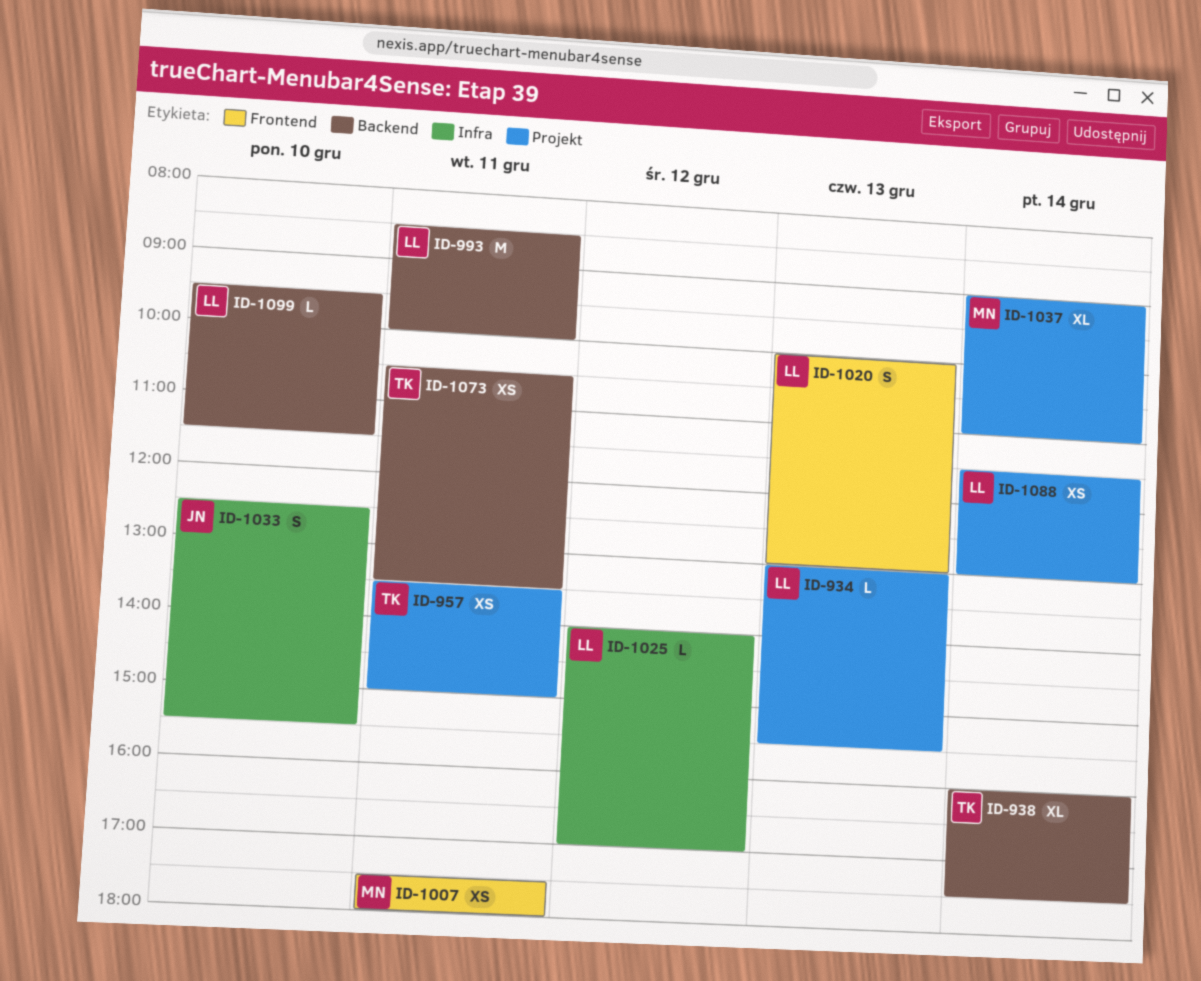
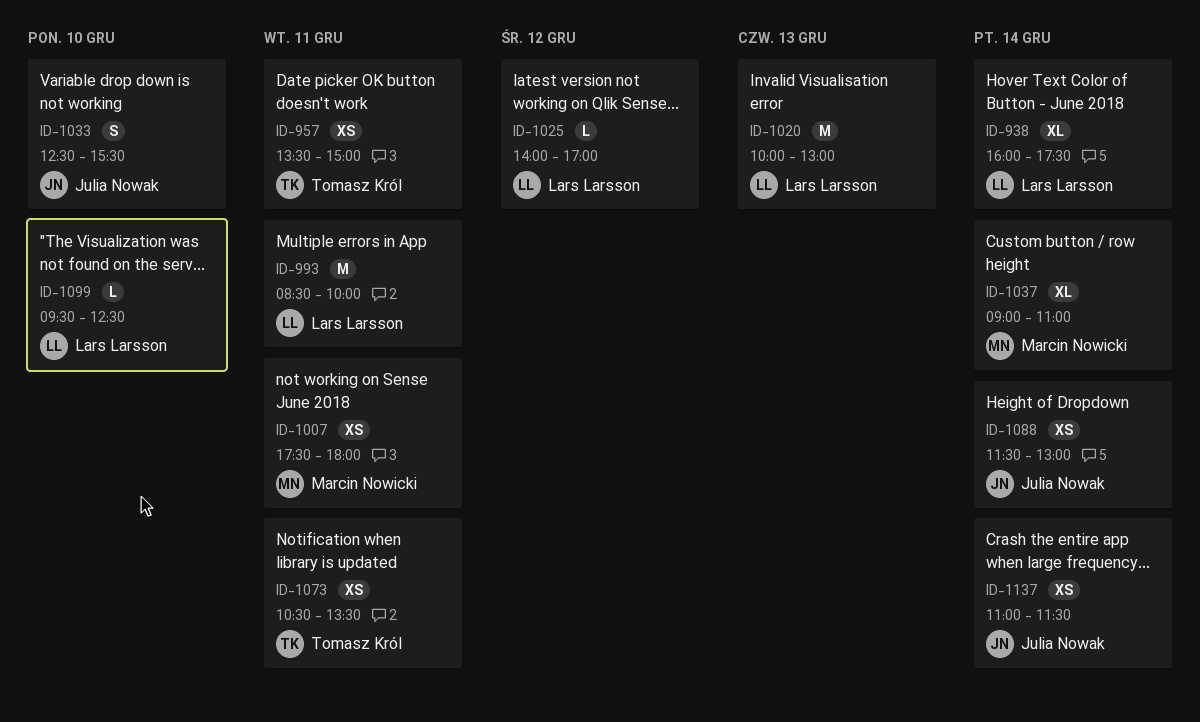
ID-934: present -> none
ID-938, owner: Tomasz Król -> Lars Larsson
ID-1020, estimate: S -> M
ID-1088, owner: Lars Larsson -> Julia Nowak
ID-1099, ends: 11:30 -> 12:30
ID-1137: none -> present

